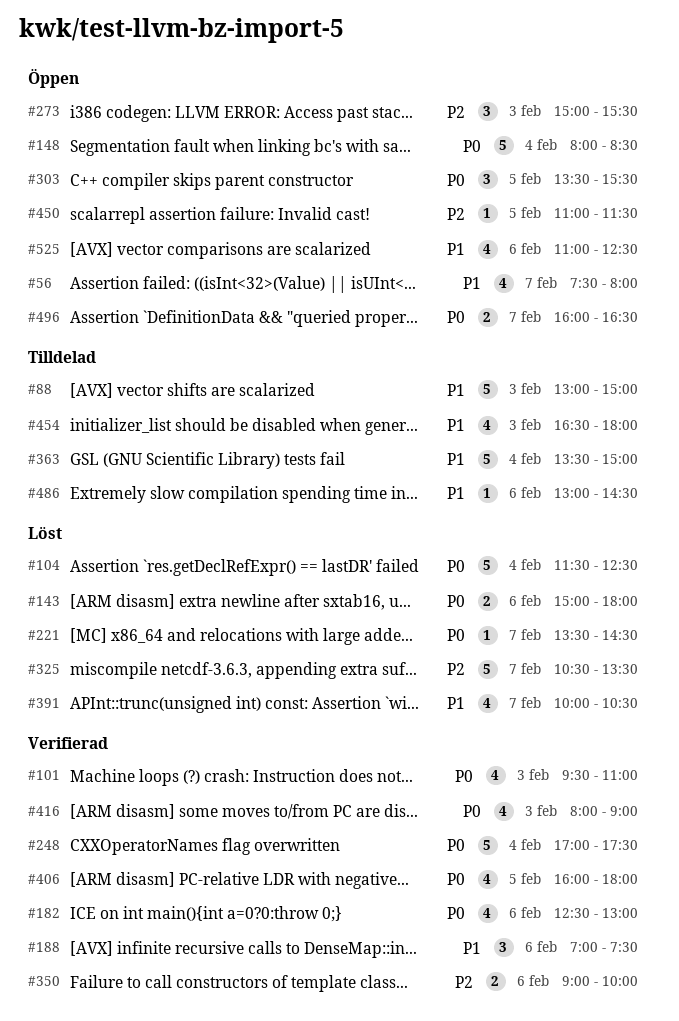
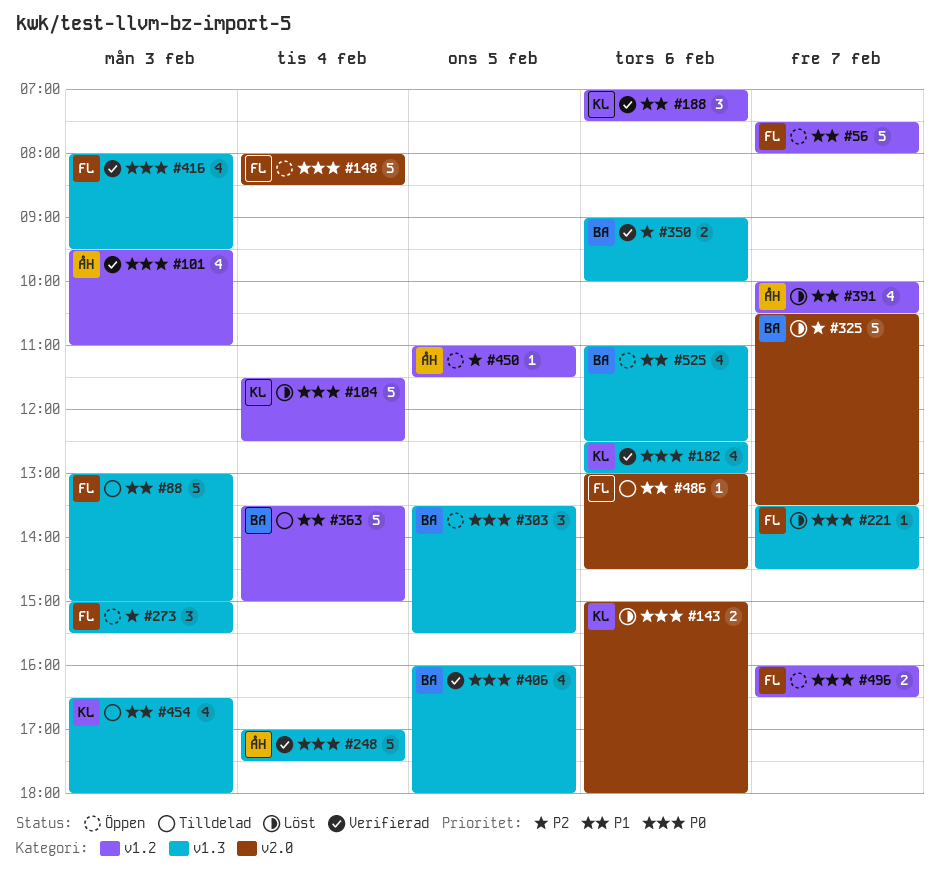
#56, estimate: 4 -> 5
#416, ends: 09:00 -> 09:30

